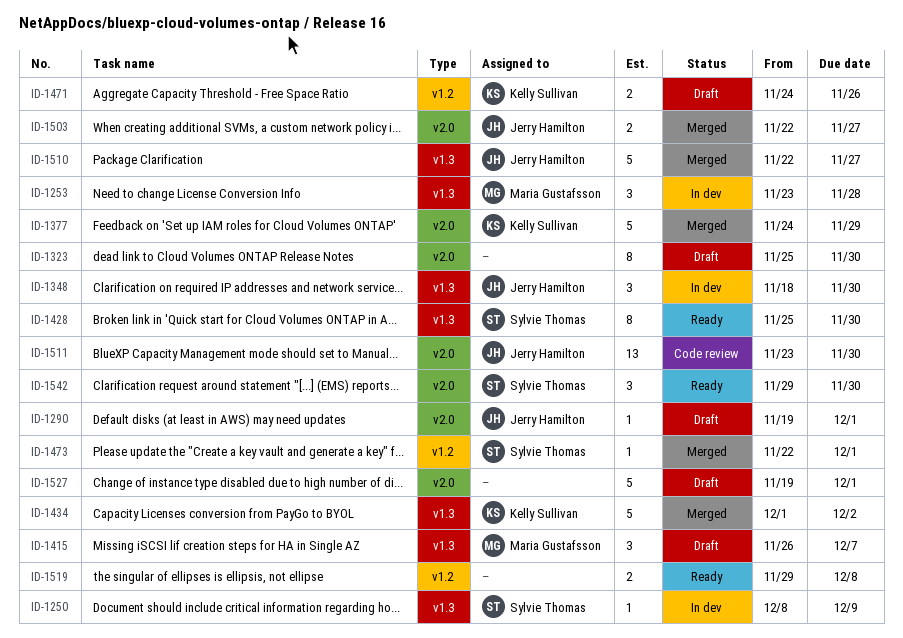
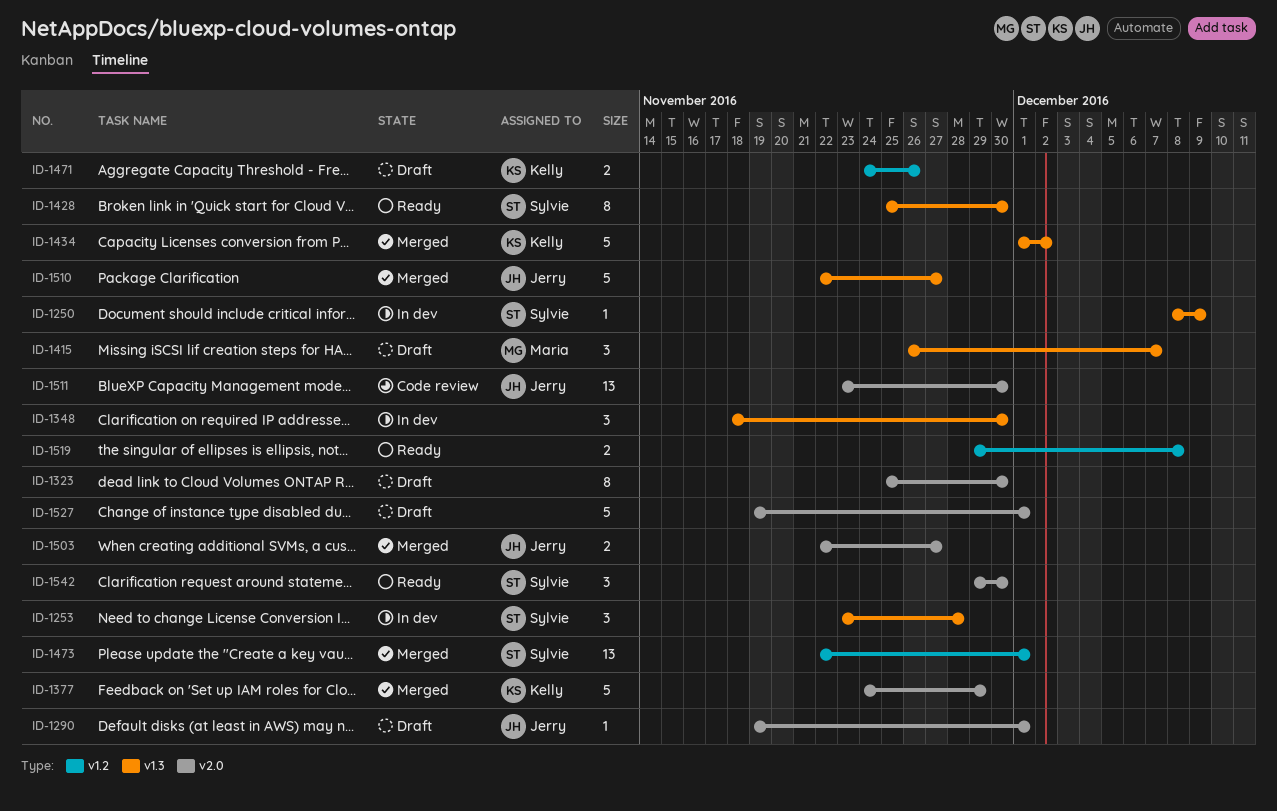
ID-1253, owner: Maria Gustafsson -> Sylvie Thomas
ID-1348, owner: Jerry Hamilton -> none
ID-1473, estimate: 1 -> 13

